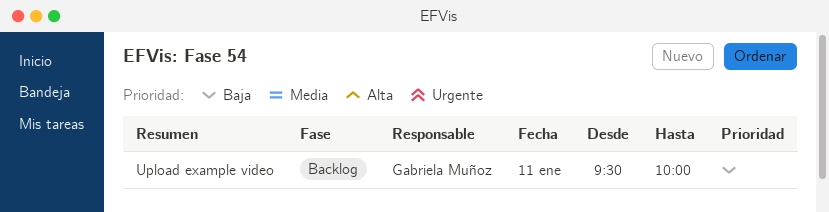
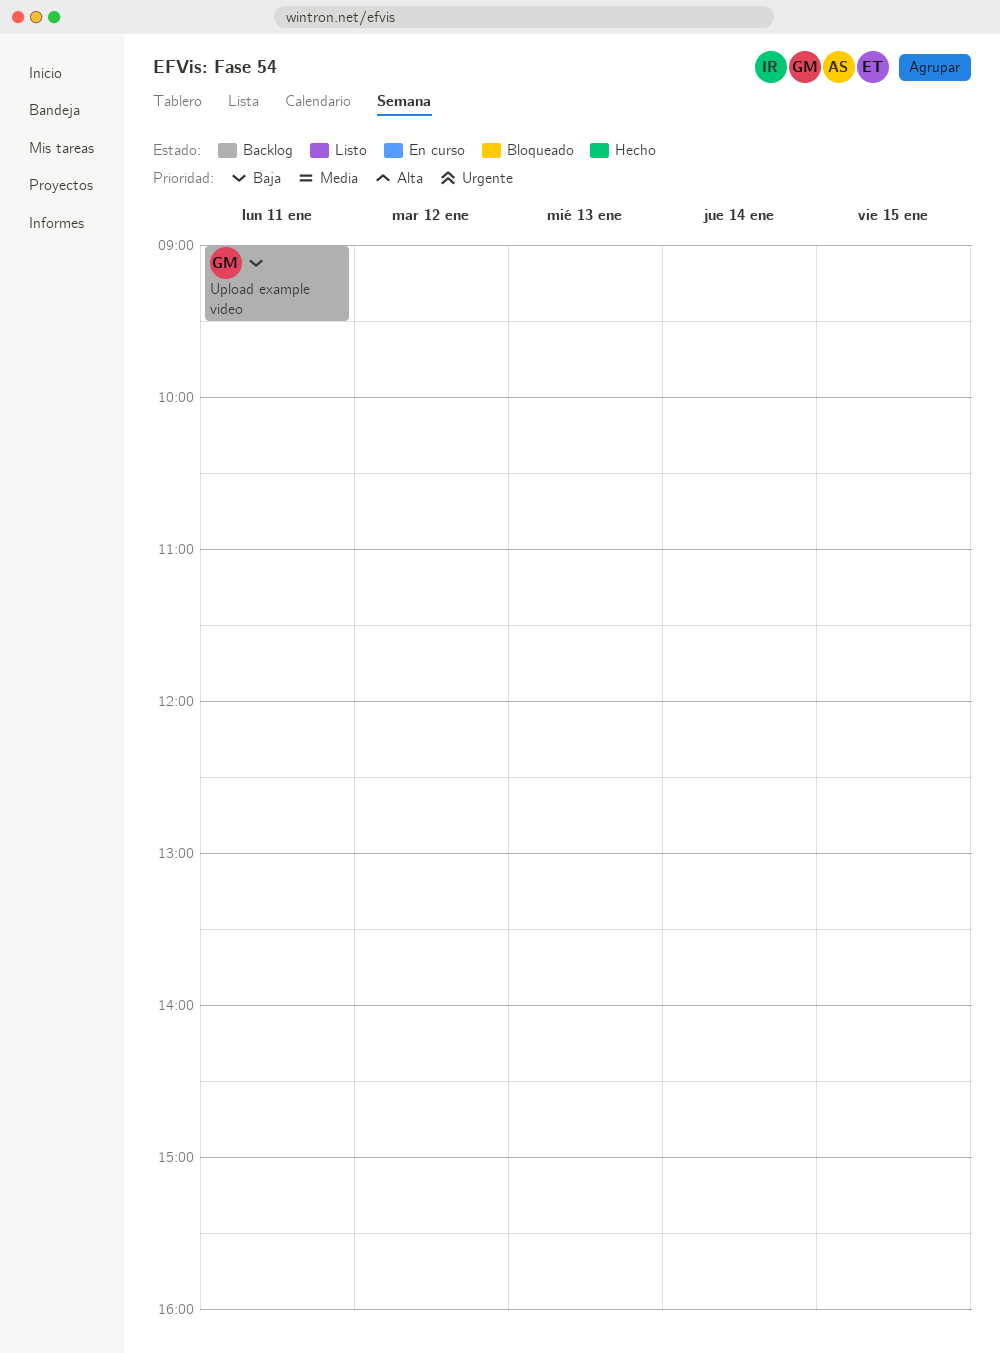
Upload example video, begins: 09:30 -> 09:00
Upload example video, ends: 10:00 -> 09:30

